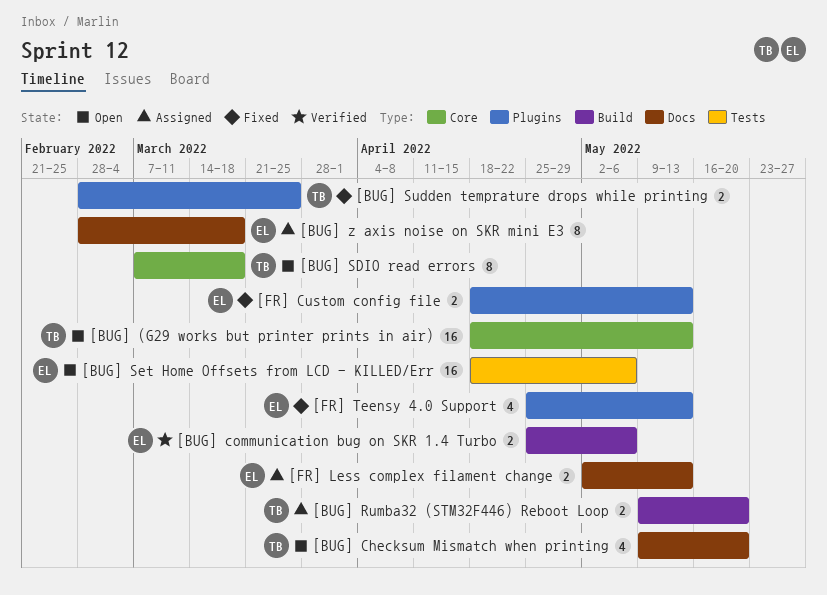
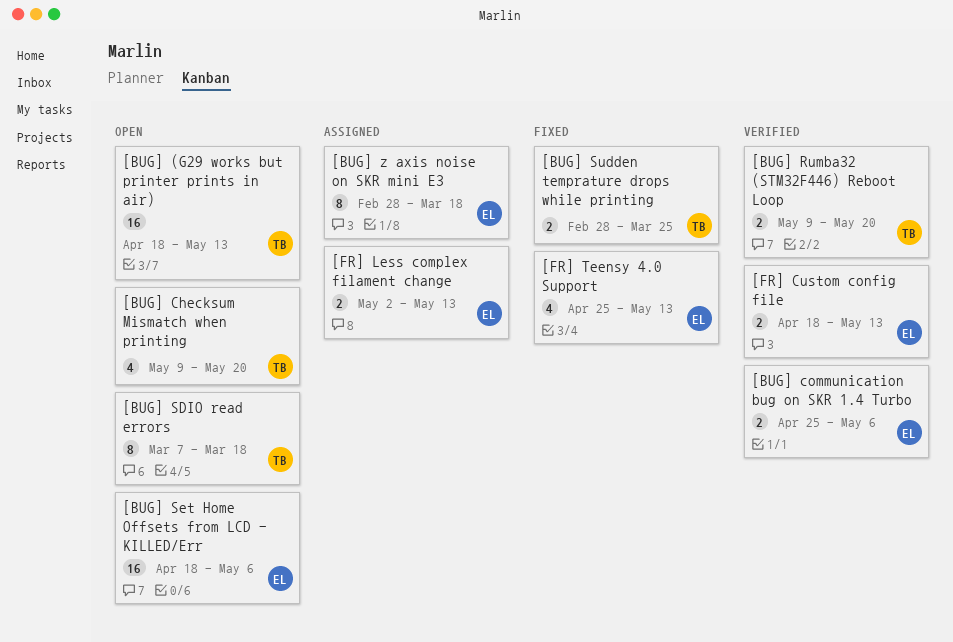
[BUG] Rumba32 (STM32F446) Reboot Loop, status: Assigned -> Verified
[FR] Custom config file, status: Fixed -> Verified

